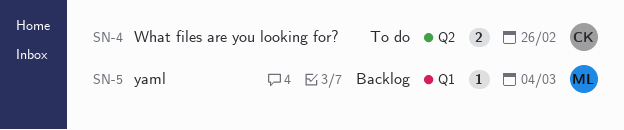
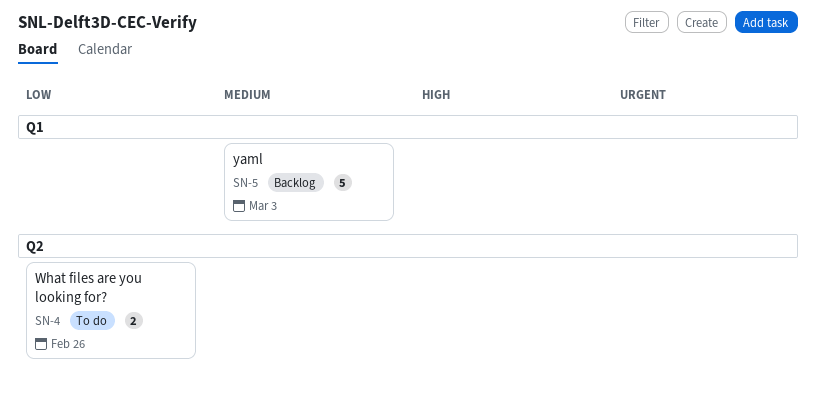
SN-5, estimate: 1 -> 5
SN-5, due: Mar 4 -> Mar 3

